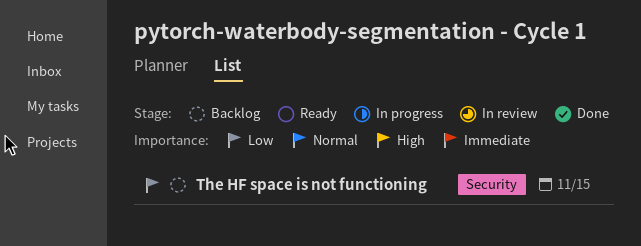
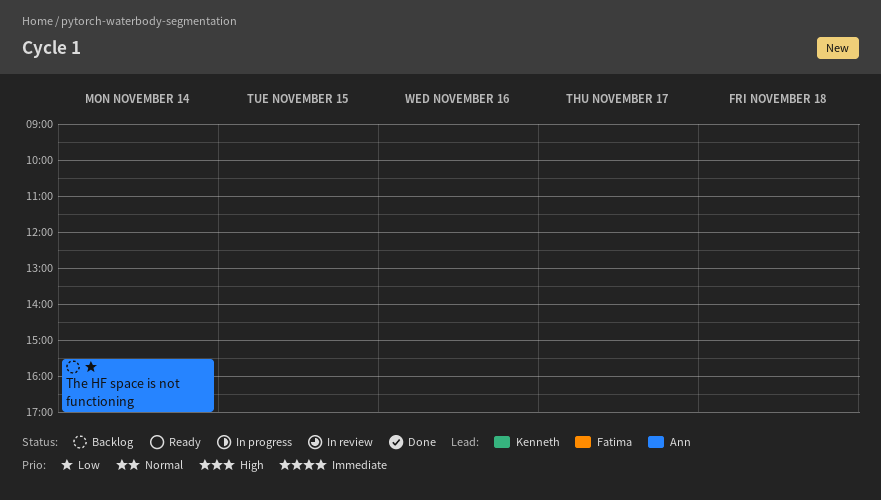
The HF space is not functioning, day: Nov 15 -> Nov 14

